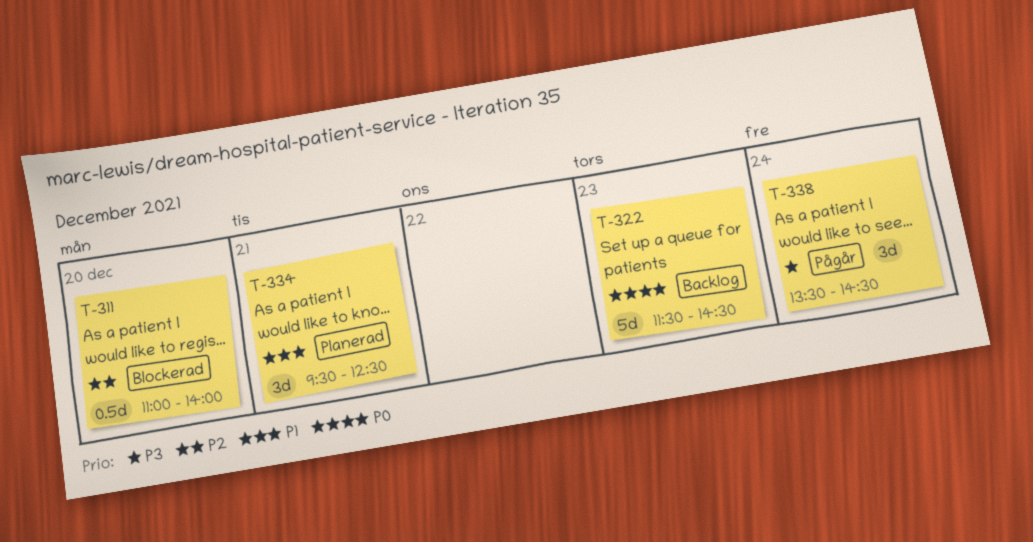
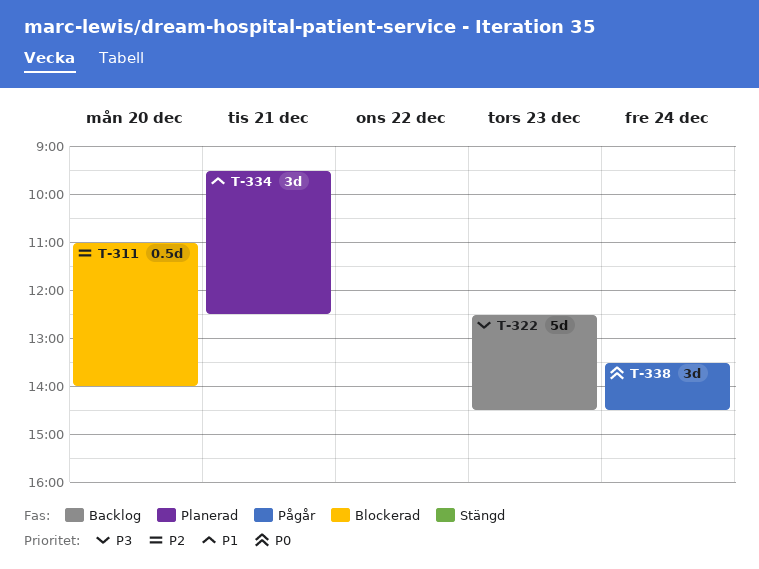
T-322, priority: P0 -> P3
T-322, begins: 11:30 -> 12:30
T-338, priority: P3 -> P0

